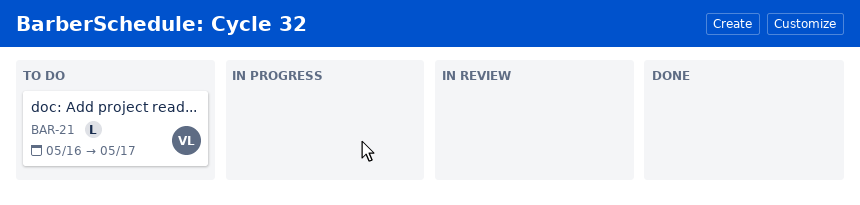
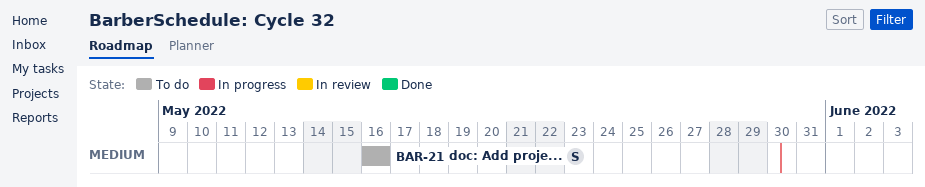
BAR-21, estimate: L -> S
BAR-21, due: May 17 -> May 16

